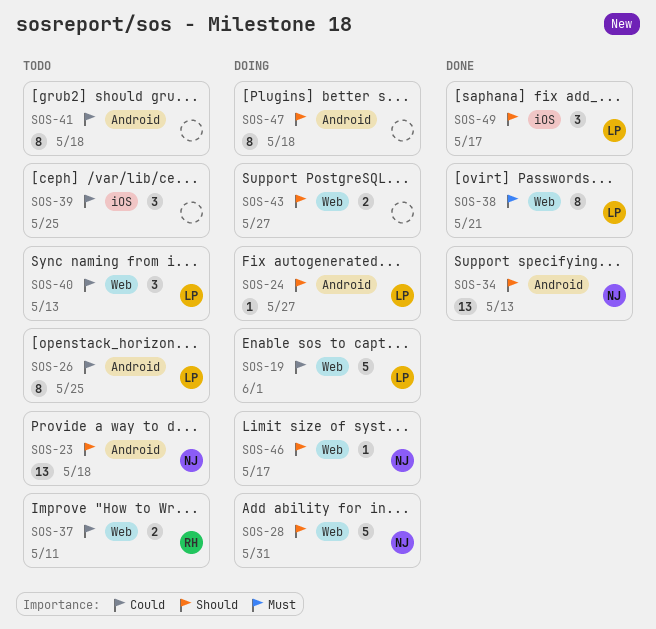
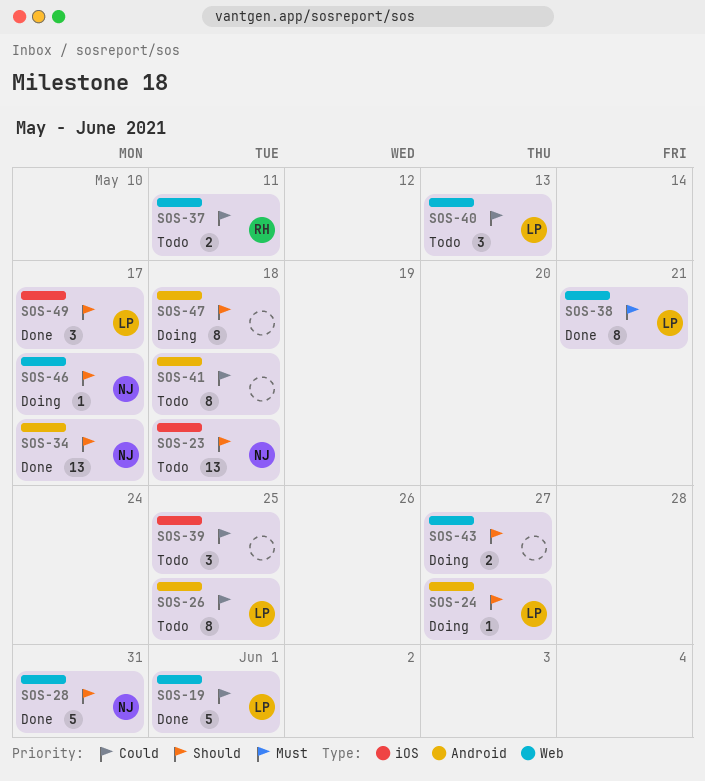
SOS-19, status: Doing -> Done
SOS-23, label: Android -> iOS
SOS-28, status: Doing -> Done
SOS-34, due: May 13 -> May 17

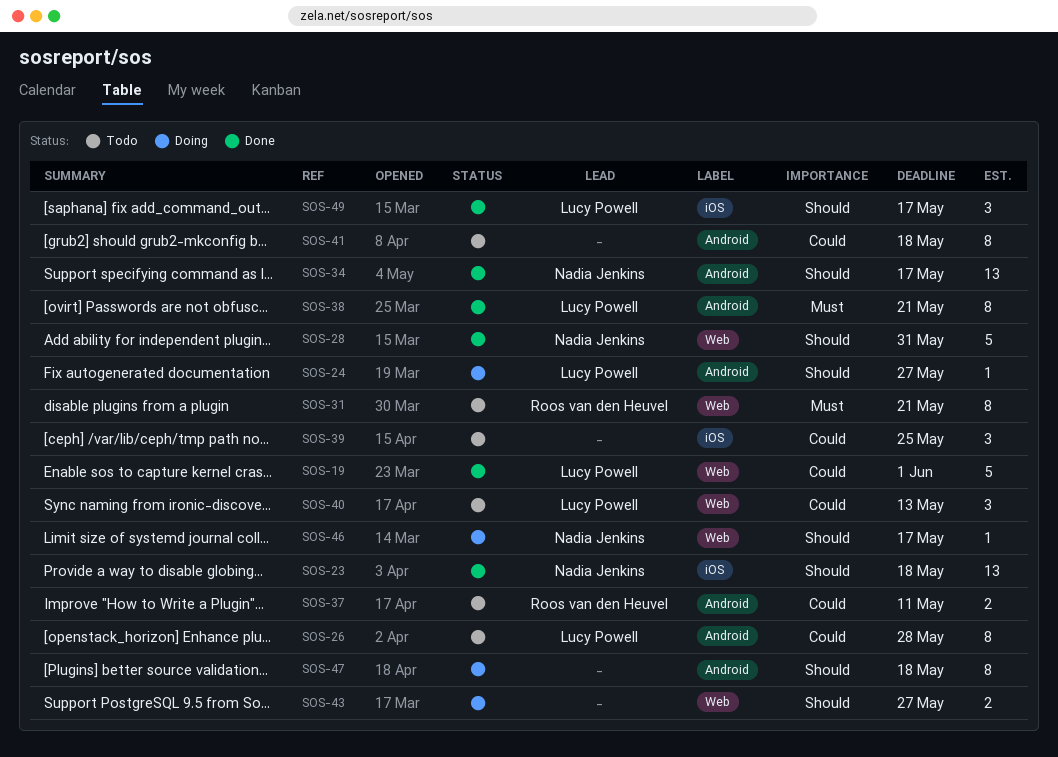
SOS-23, status: Todo -> Done
SOS-26, due: May 25 -> May 28
SOS-31: none -> present
SOS-37, label: Web -> Android
SOS-38, label: Web -> Android

